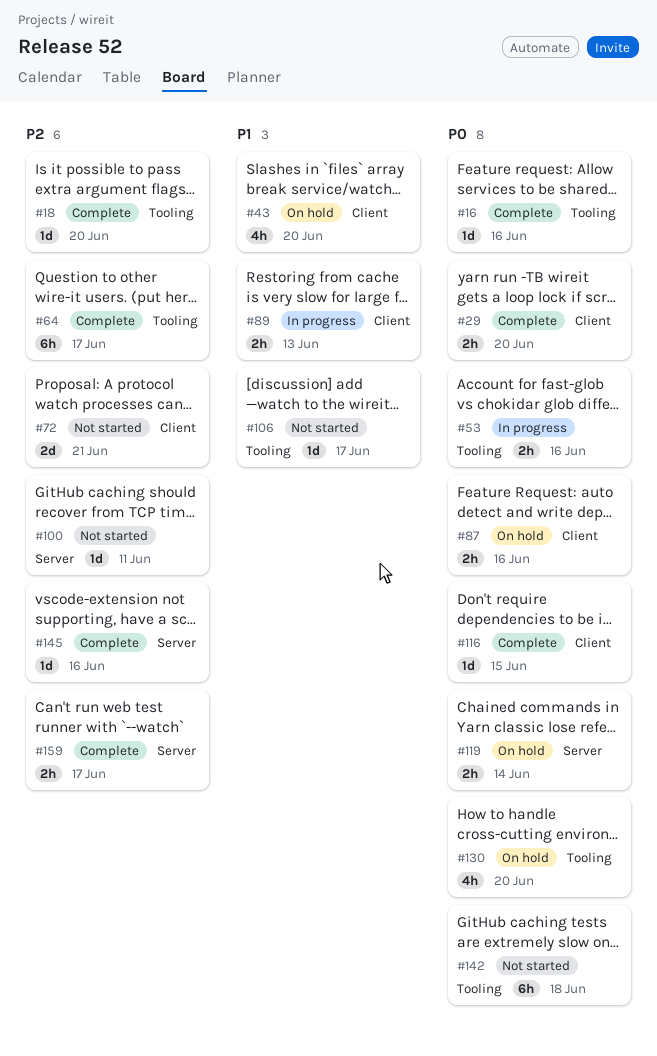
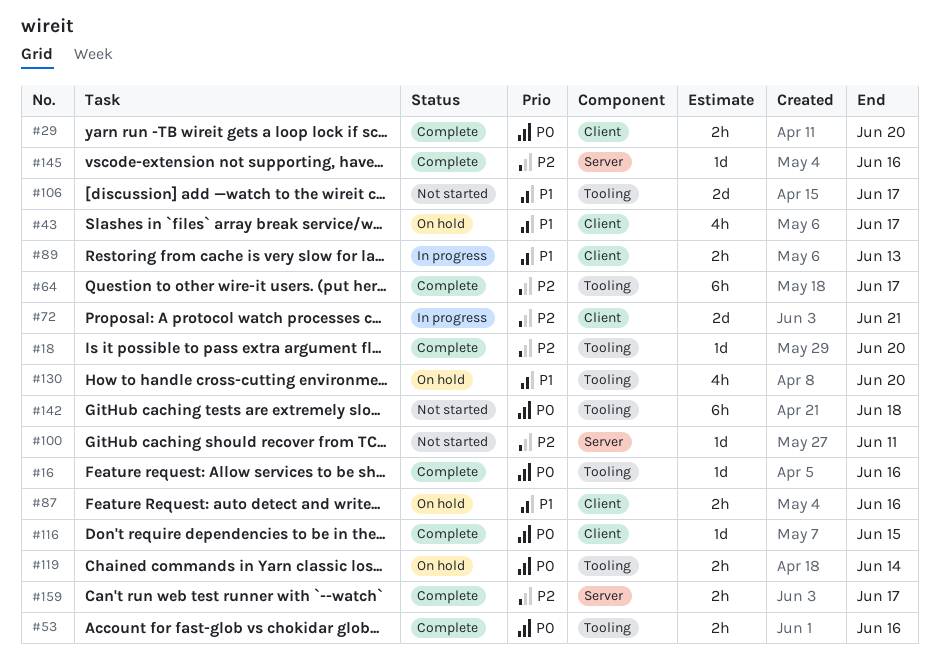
#43, due: Jun 20 -> Jun 17
#53, status: In progress -> Complete
#72, status: Not started -> In progress
#87, priority: P0 -> P1
#106, estimate: 1d -> 2d
#119, label: Server -> Tooling
#130, priority: P0 -> P1

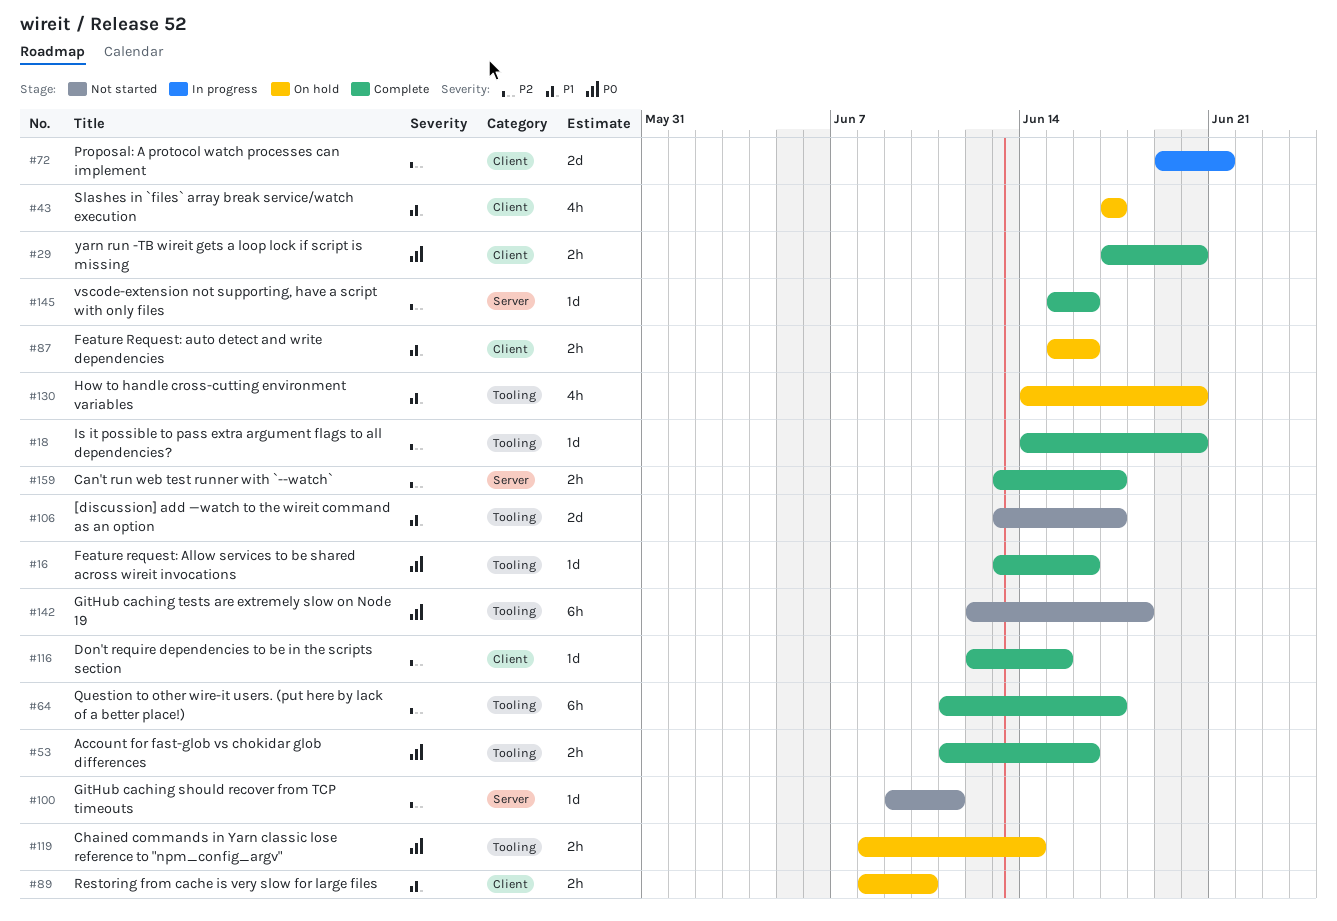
#89, status: In progress -> On hold
#89, due: Jun 13 -> Jun 10
#116, priority: P0 -> P2

